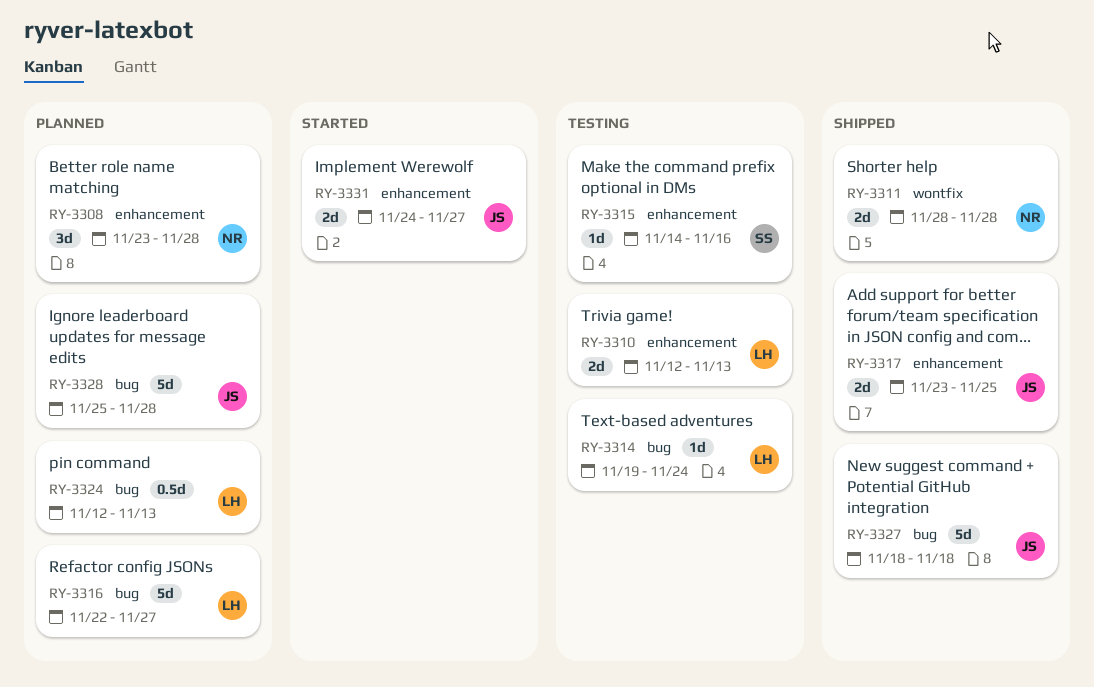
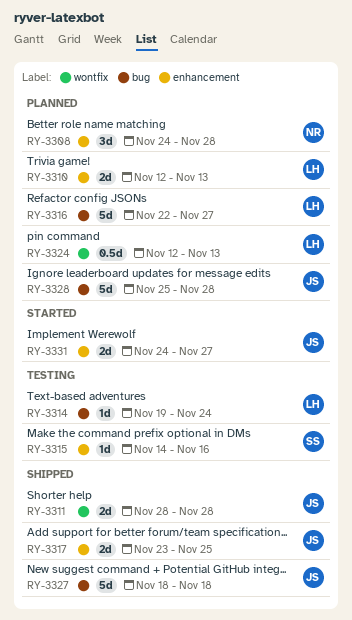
RY-3308, start: Nov 23 -> Nov 24
RY-3310, status: Testing -> Planned
RY-3311, owner: NR -> JS
RY-3324, label: bug -> wontfix

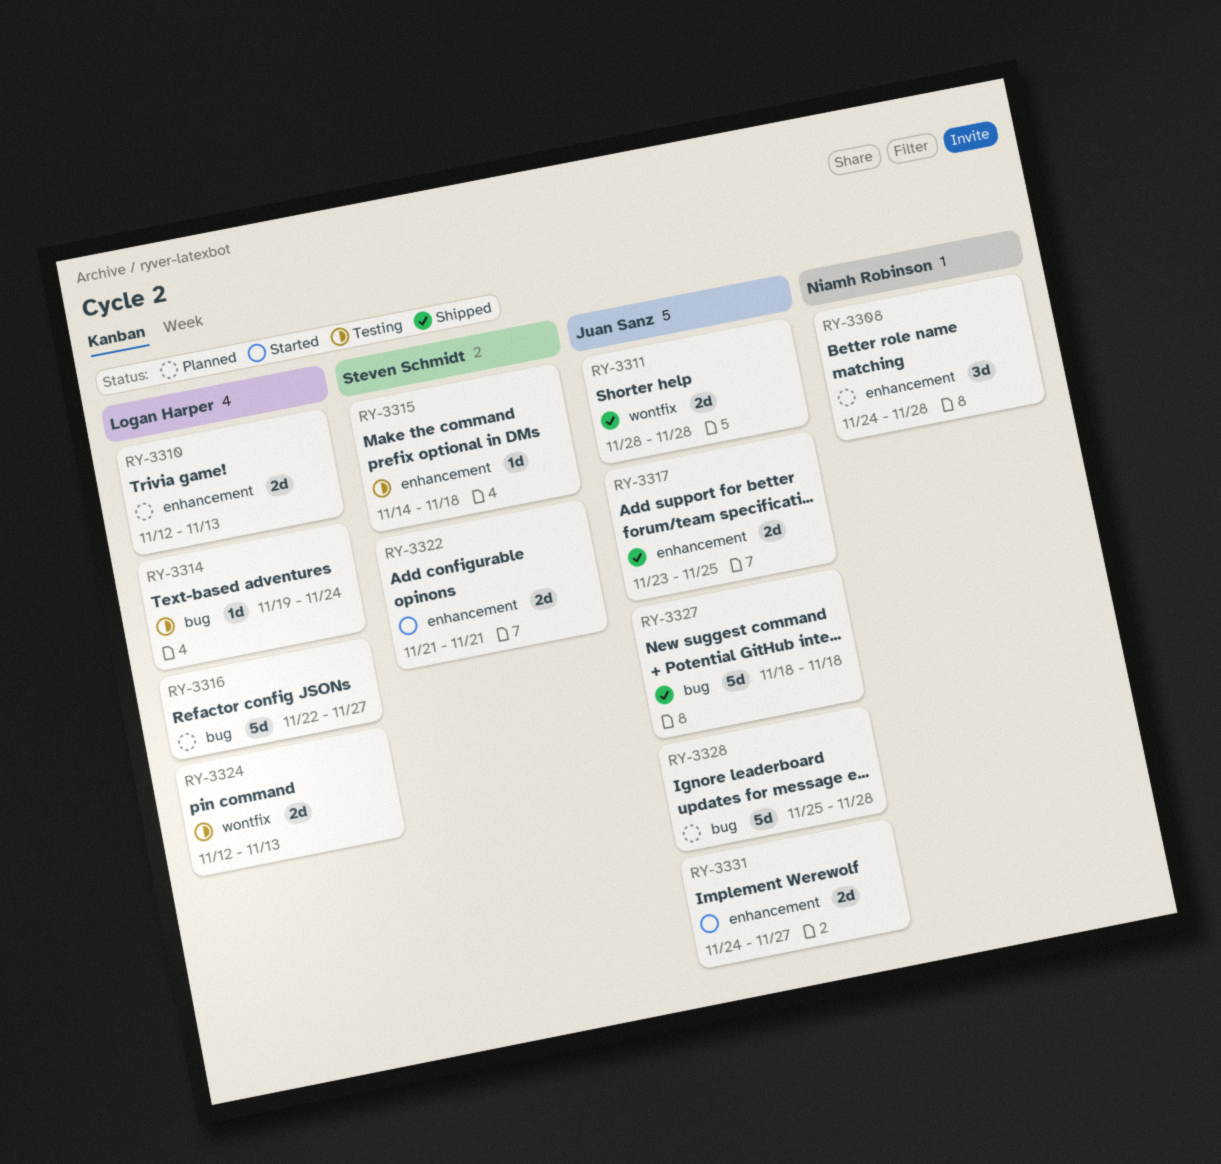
RY-3315, due: Nov 16 -> Nov 18
RY-3322: none -> present
RY-3324, status: Planned -> Testing
RY-3324, estimate: 0.5d -> 2d

